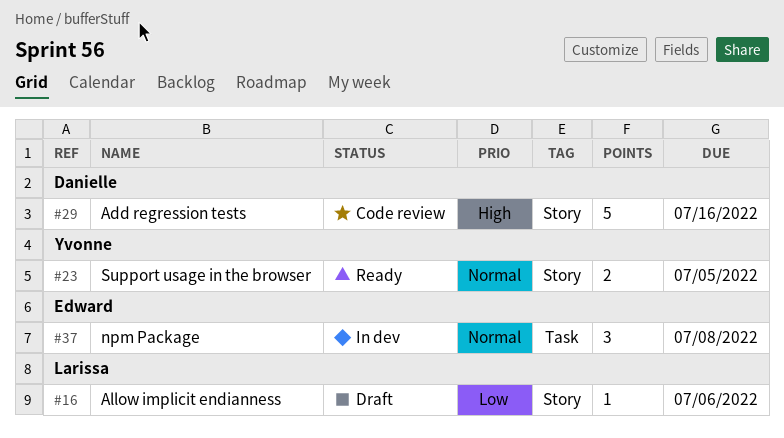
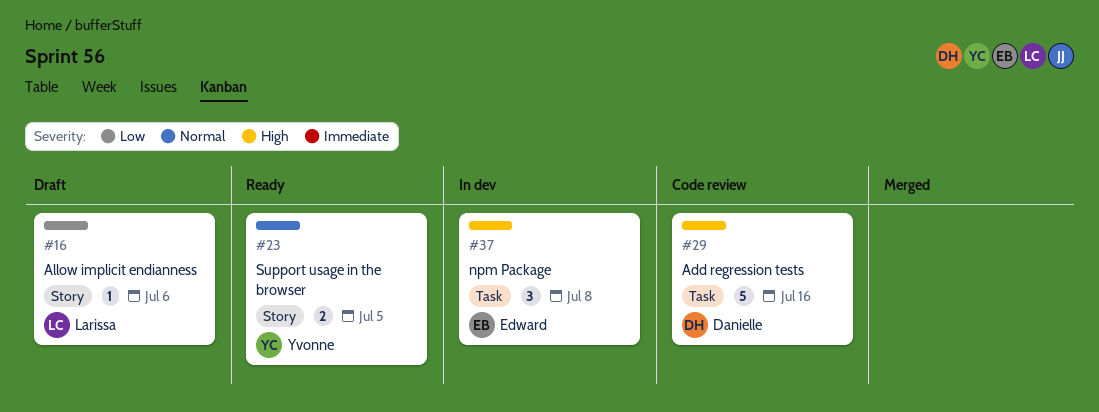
#29, label: Story -> Task
#37, priority: Normal -> High

